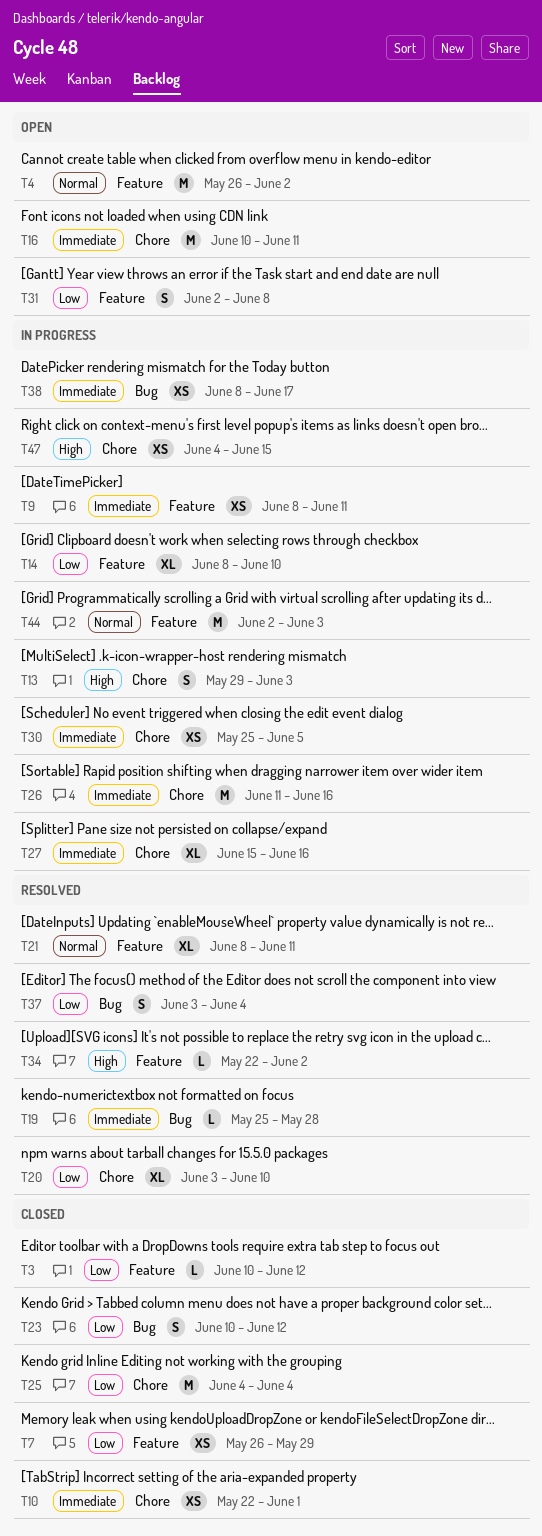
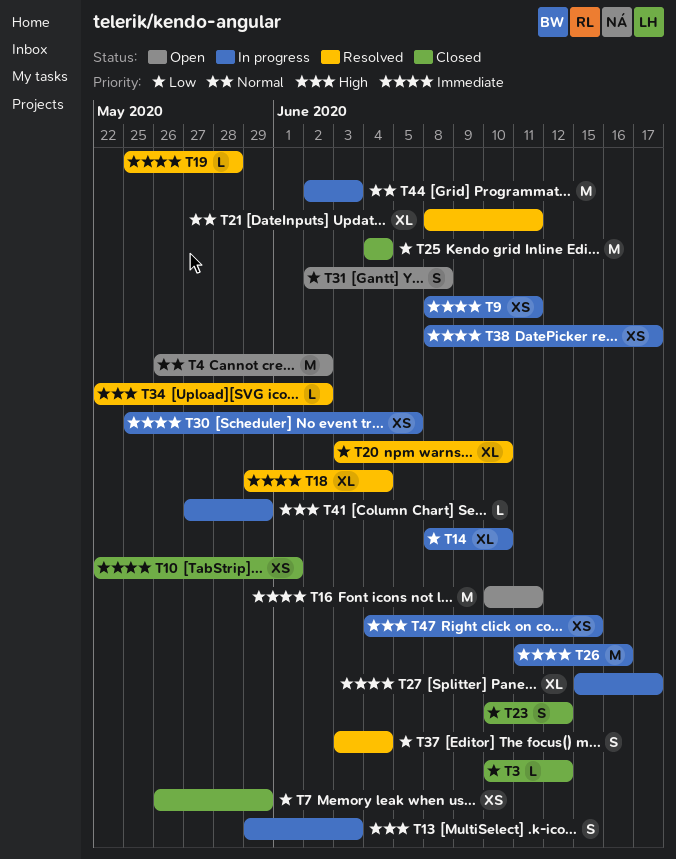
T18: none -> present
T27, due: Jun 16 -> Jun 17
T41: none -> present

